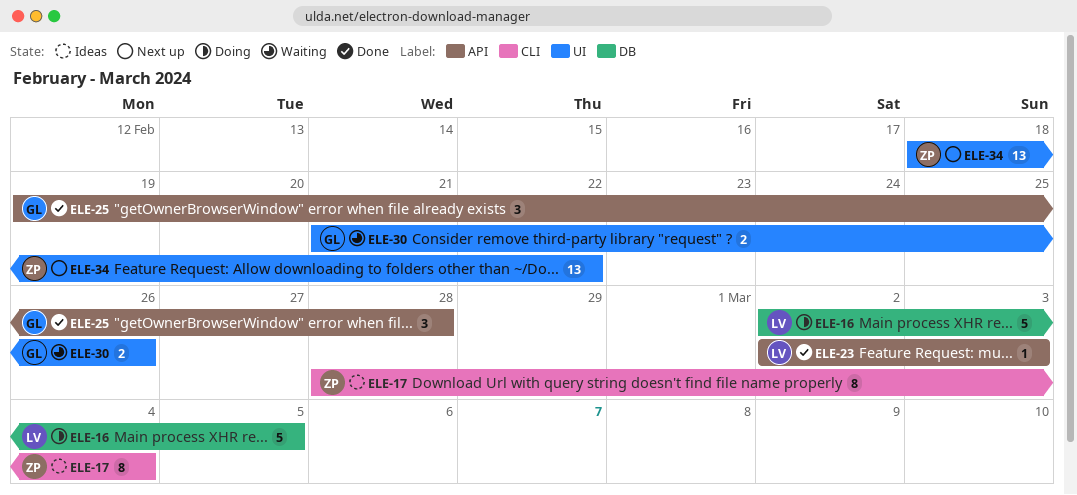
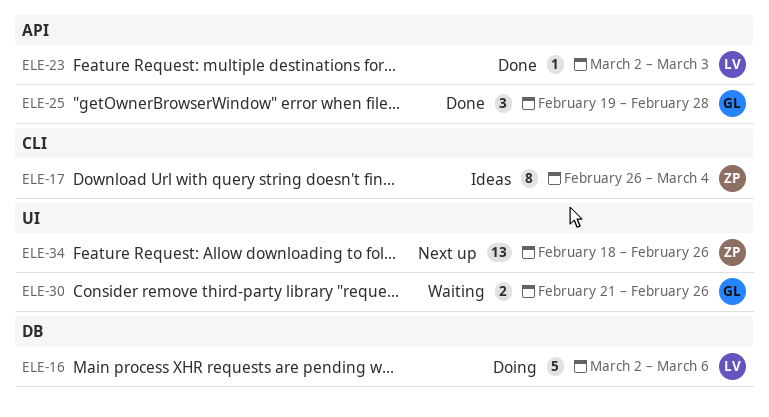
ELE-16, due: Mar 5 -> Mar 6
ELE-17, start: Feb 28 -> Feb 26
ELE-34, due: Feb 22 -> Feb 26

